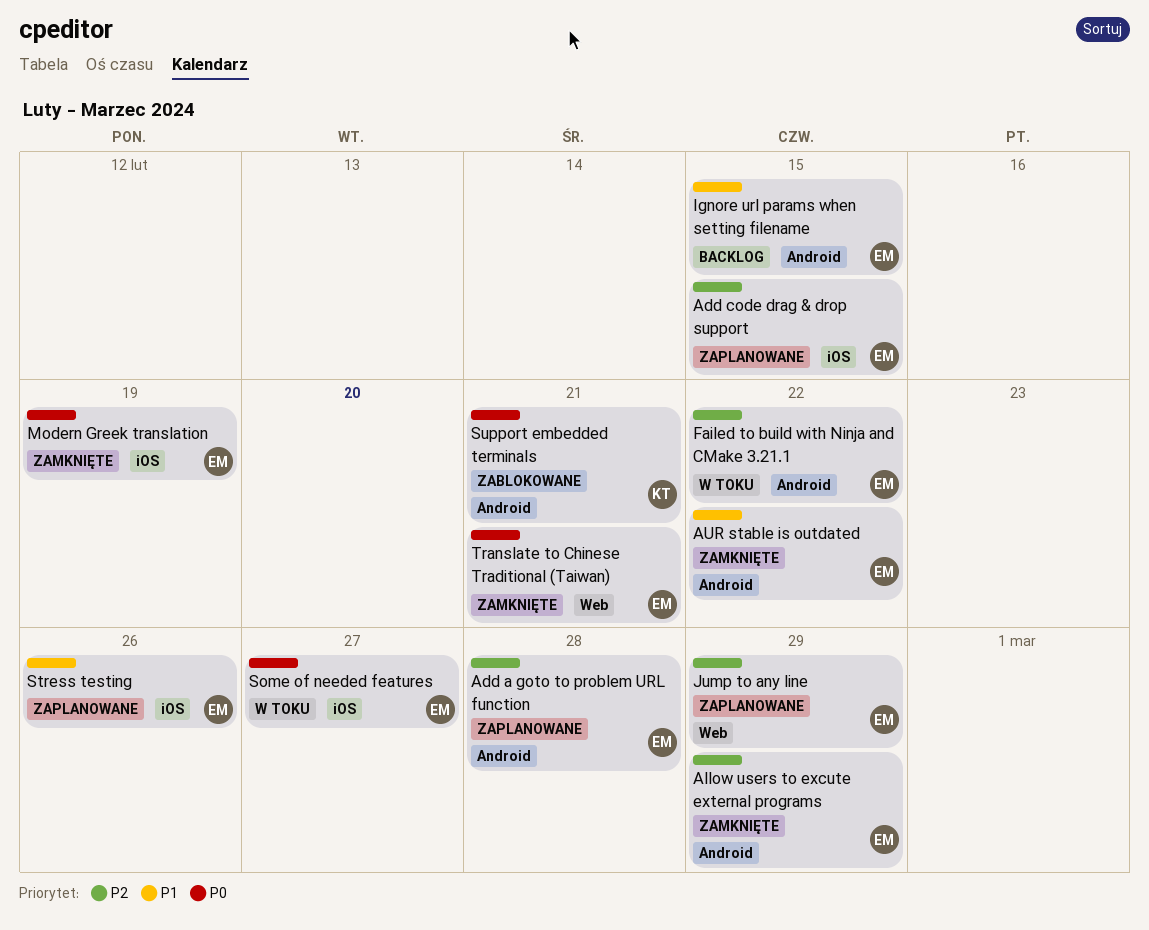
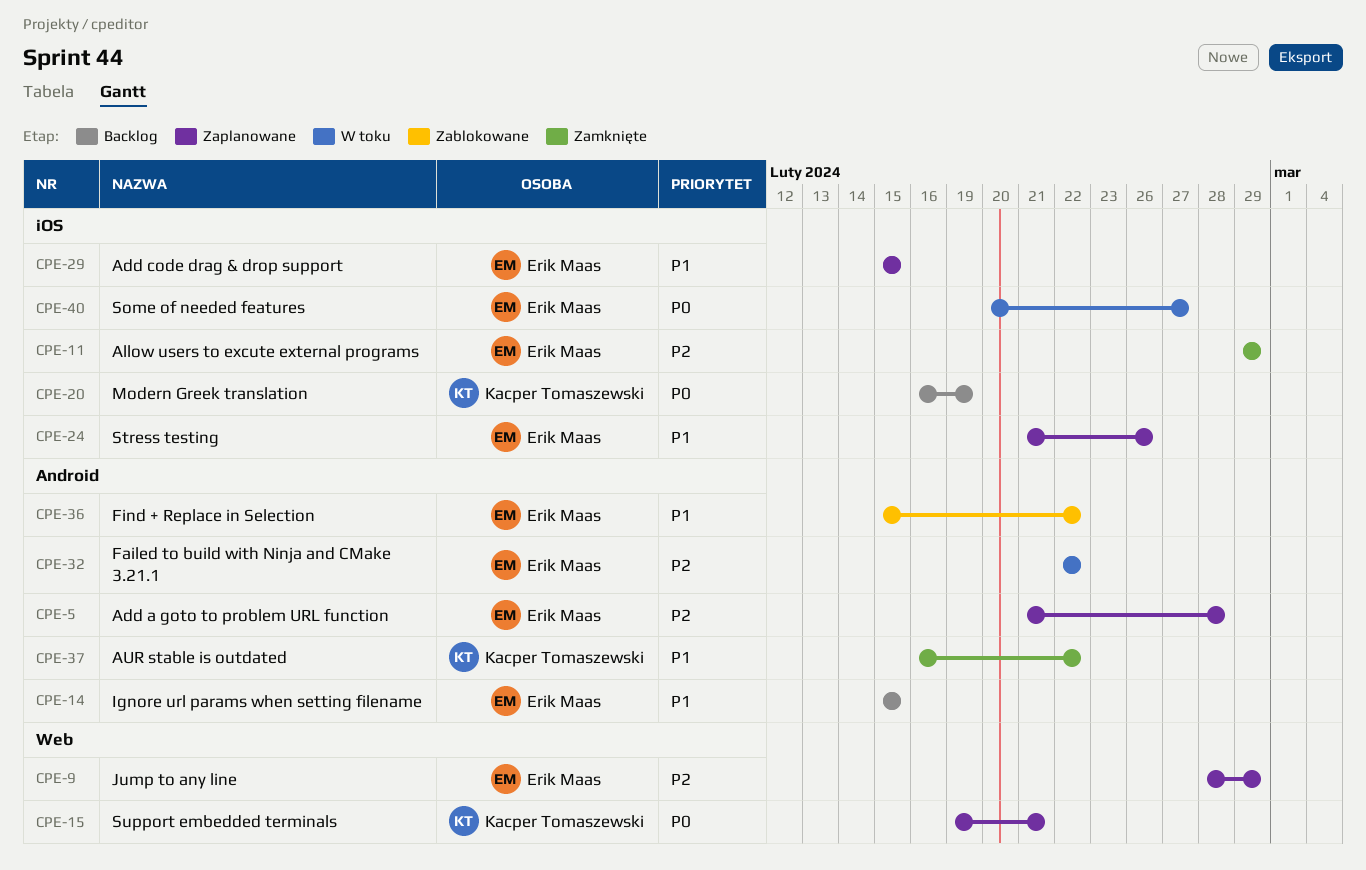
Add code drag & drop support, priority: P2 -> P1
Allow users to excute external programs, label: Android -> iOS
AUR stable is outdated, owner: Erik Maas -> Kacper Tomaszewski
Find + Replace in Selection: none -> present
Modern Greek translation, status: Zamknięte -> Backlog
Modern Greek translation, owner: Erik Maas -> Kacper Tomaszewski
Support embedded terminals, status: Zablokowane -> Zaplanowane
Support embedded terminals, label: Android -> Web
Translate to Chinese Traditional (Taiwan): present -> none

